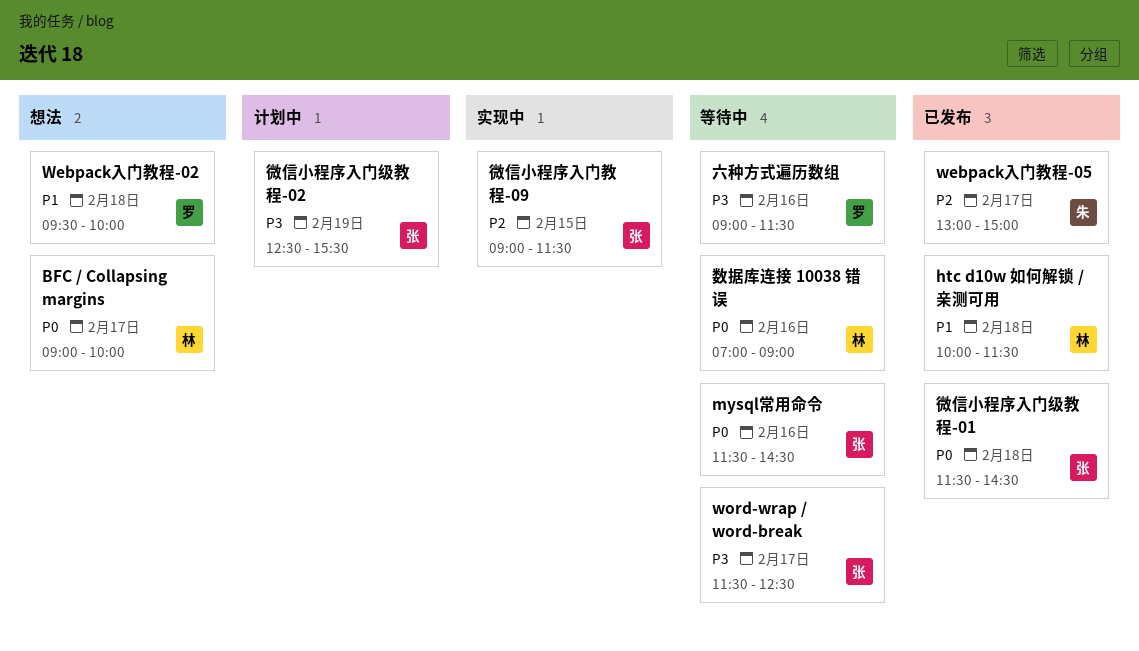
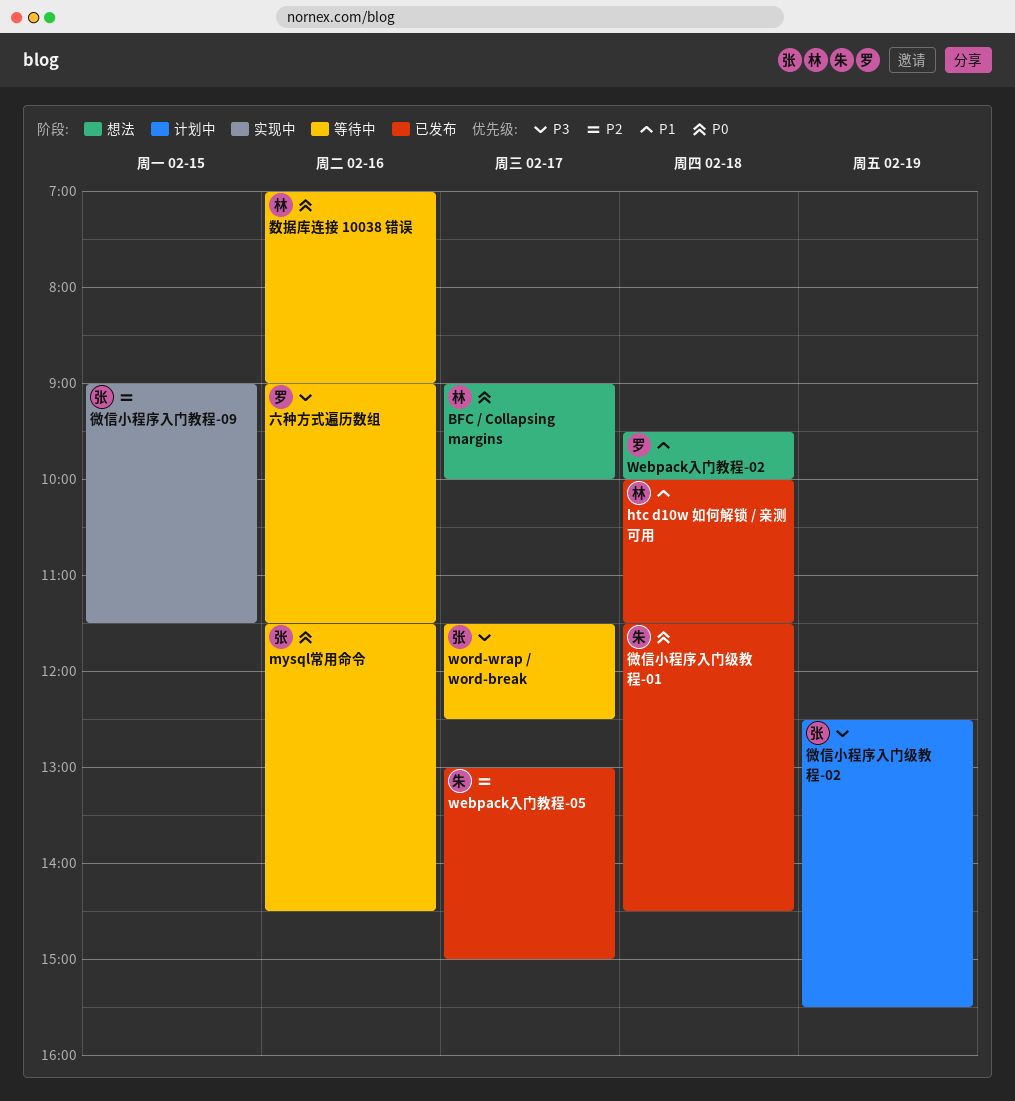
微信小程序入门级教程-01, owner: 张 -> 朱

